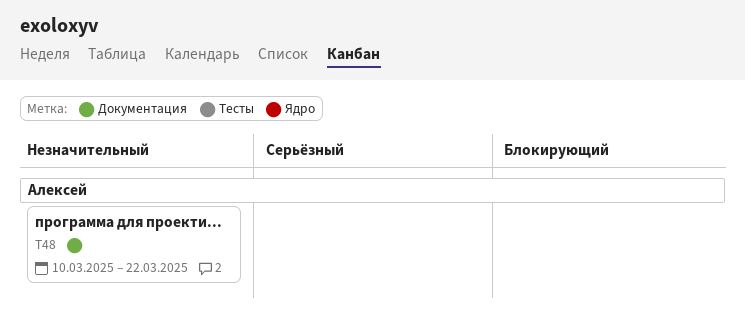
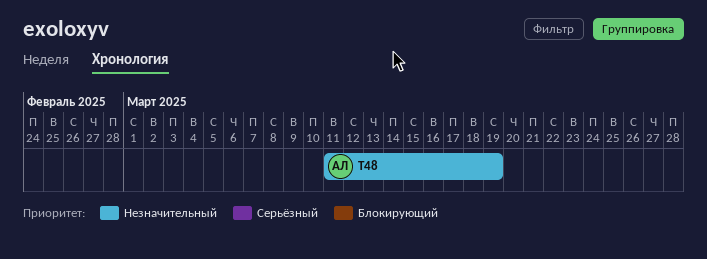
T48, start: Mar 10 -> Mar 11
T48, due: Mar 22 -> Mar 19

